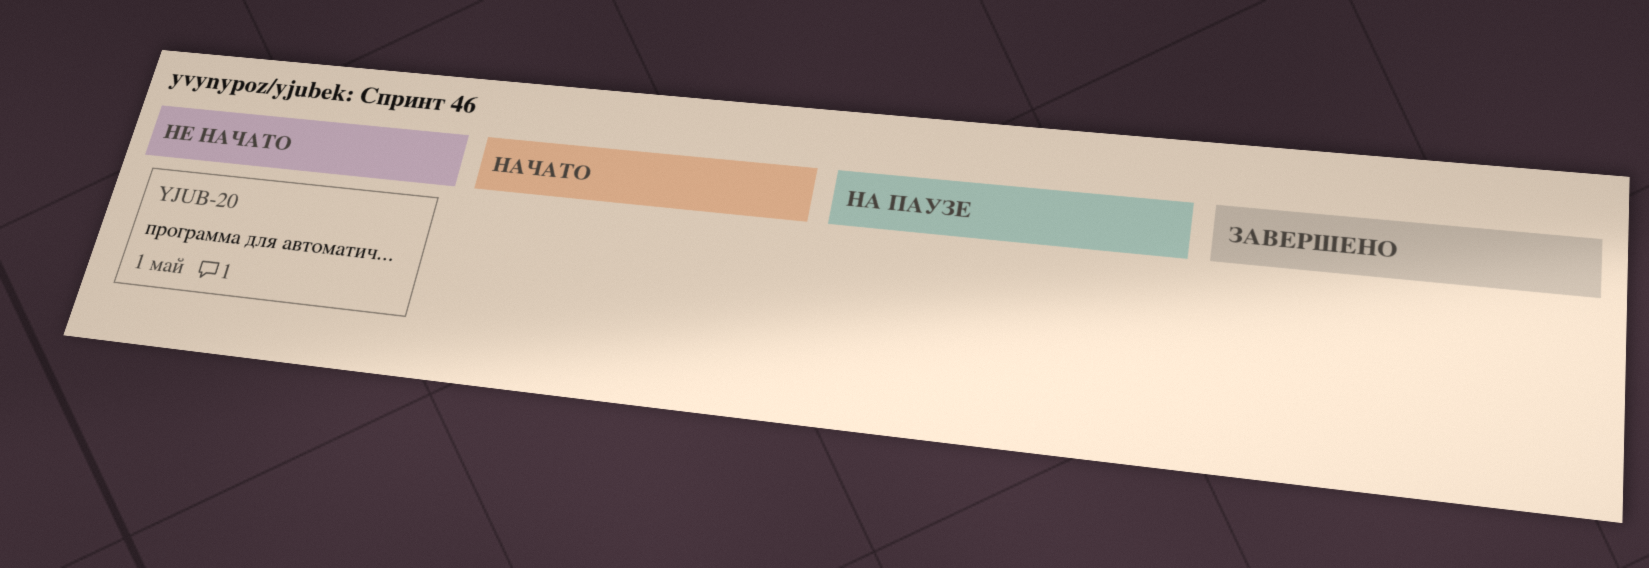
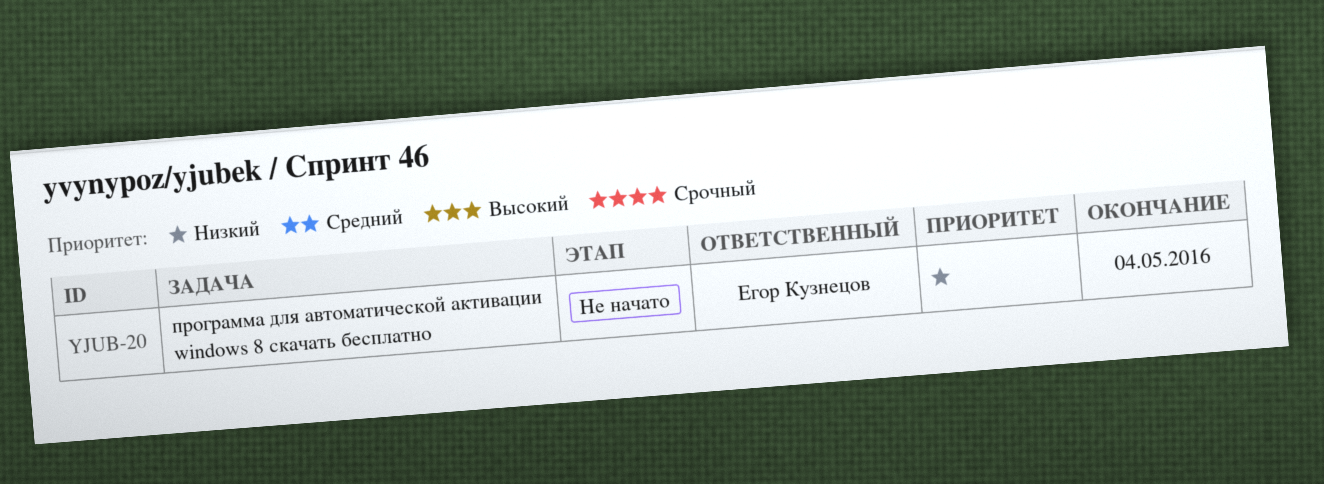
YJUB-20, due: May 1 -> May 4

